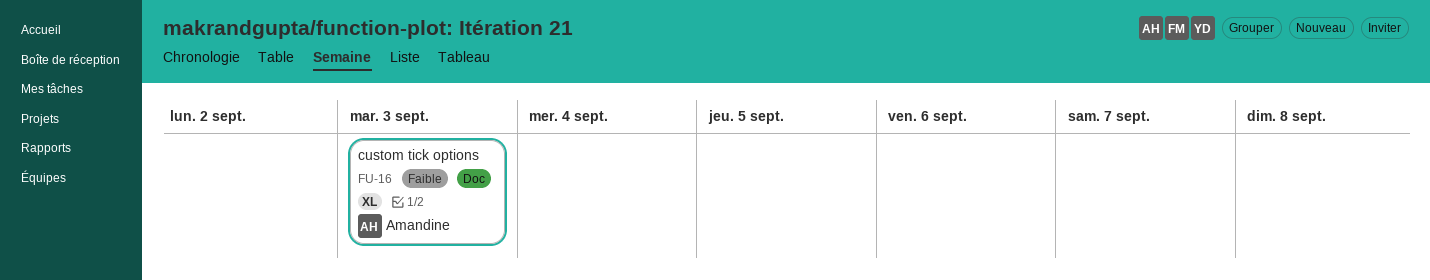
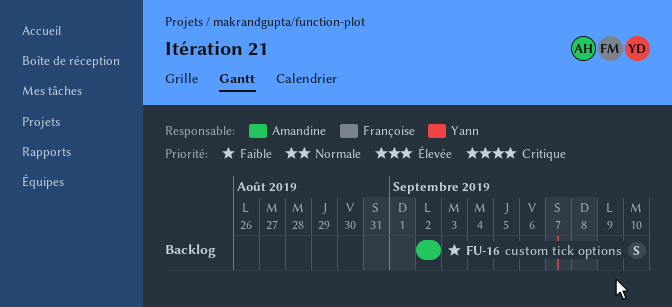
FU-16, estimate: XL -> S
FU-16, due: Sep 3 -> Sep 2

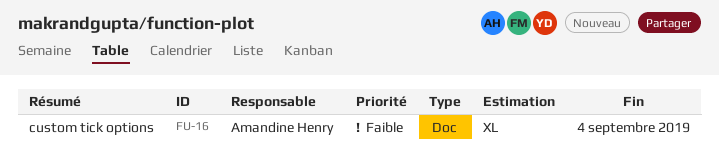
FU-16, estimate: S -> XL
FU-16, due: Sep 2 -> Sep 4

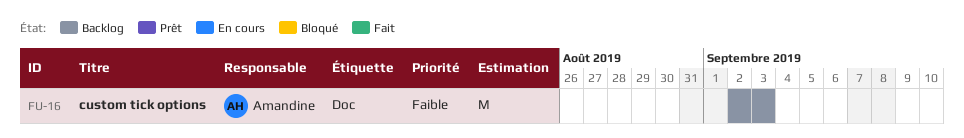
FU-16, estimate: XL -> M
FU-16, due: Sep 4 -> Sep 3

